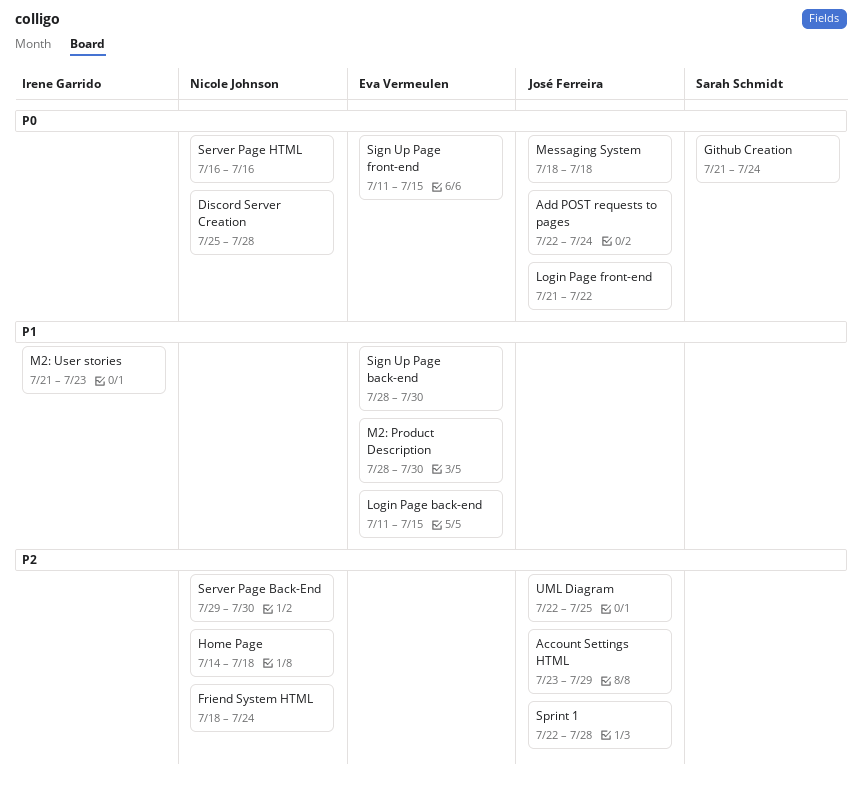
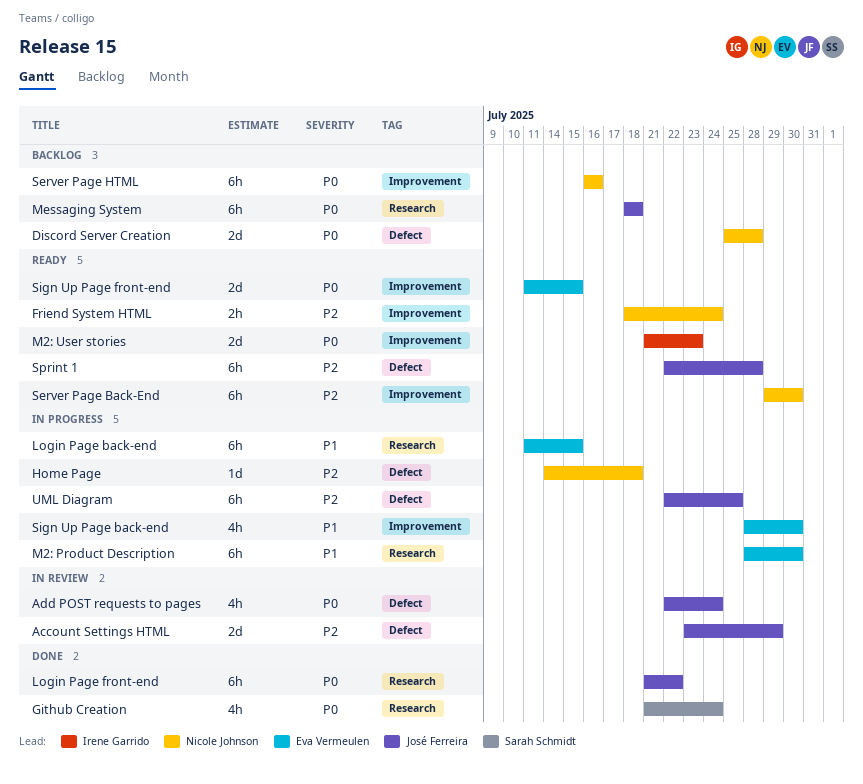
M2: User stories, priority: P1 -> P0

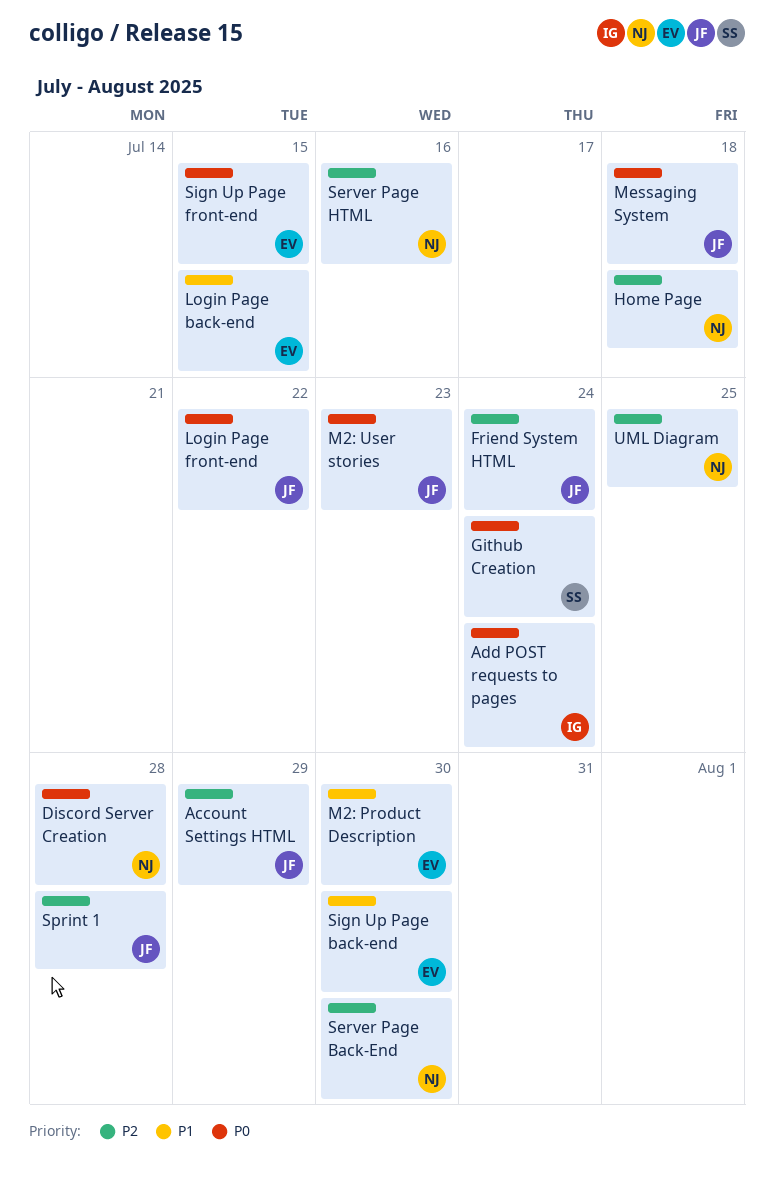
Add POST requests to pages, owner: José Ferreira -> Irene Garrido
Friend System HTML, owner: Nicole Johnson -> José Ferreira
M2: User stories, owner: Irene Garrido -> José Ferreira
Server Page HTML, priority: P0 -> P2
UML Diagram, owner: José Ferreira -> Nicole Johnson

